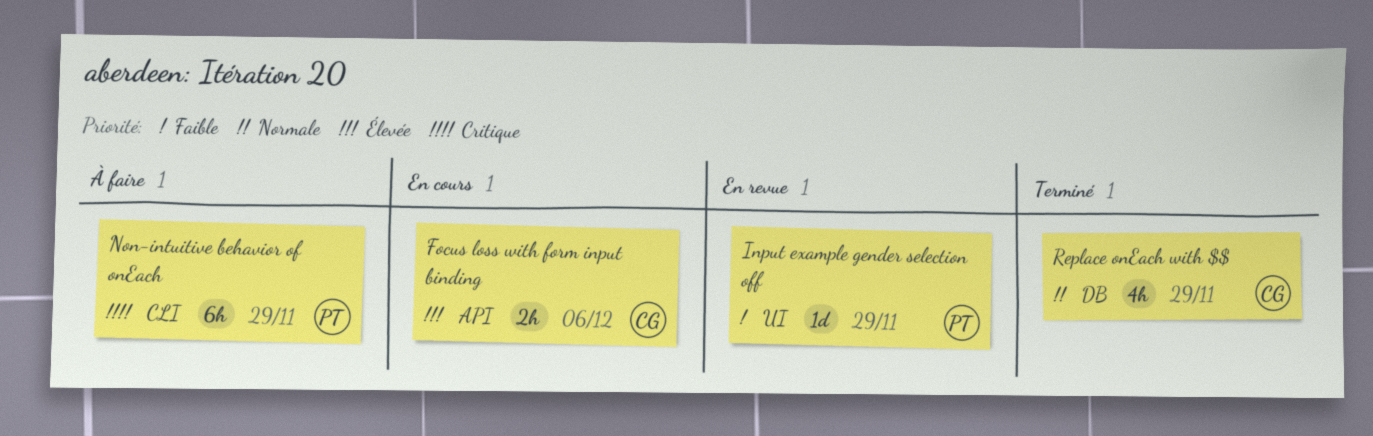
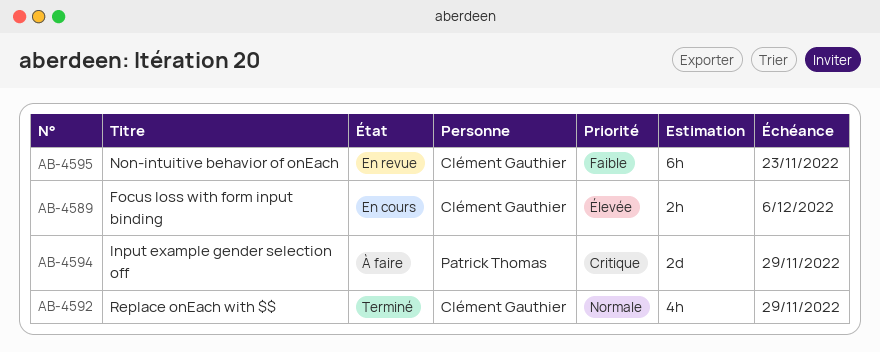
Input example gender selection off, status: En revue -> À faire
Input example gender selection off, priority: Faible -> Critique
Input example gender selection off, estimate: 1d -> 2d
Non-intuitive behavior of onEach, status: À faire -> En revue
Non-intuitive behavior of onEach, owner: Patrick Thomas -> Clément Gauthier
Non-intuitive behavior of onEach, priority: Critique -> Faible
Non-intuitive behavior of onEach, due: Nov 29 -> Nov 23

